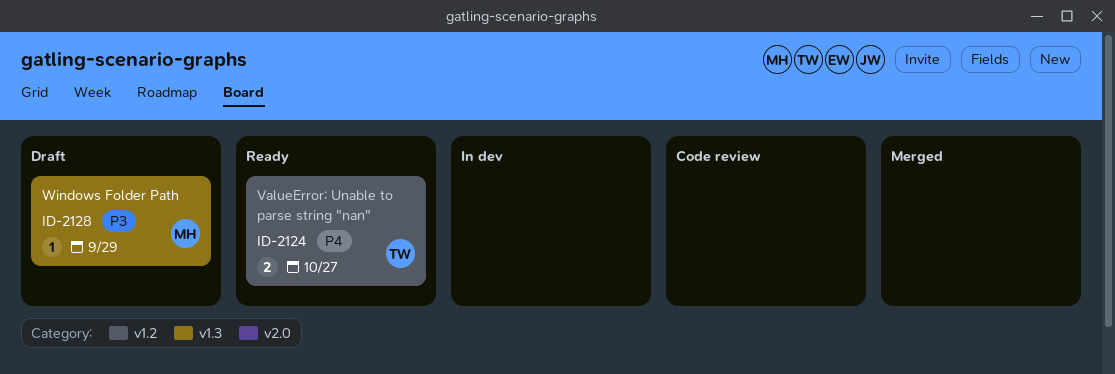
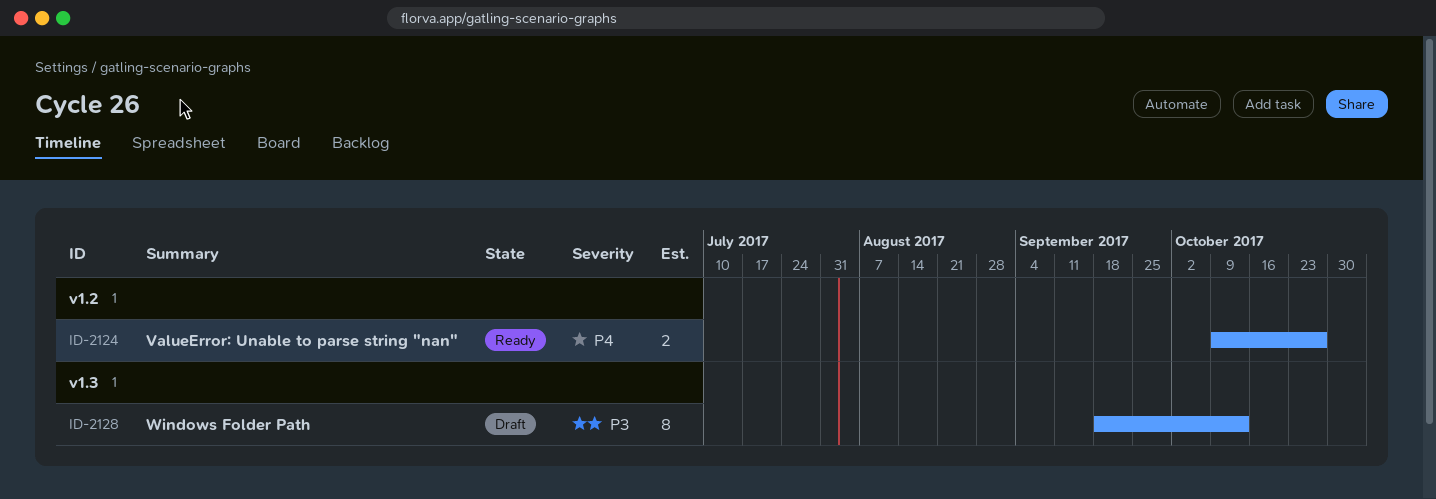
ID-2128, estimate: 1 -> 8
ID-2128, due: Sep 29 -> Oct 13

